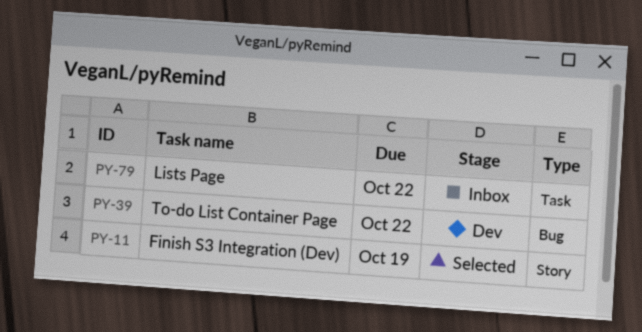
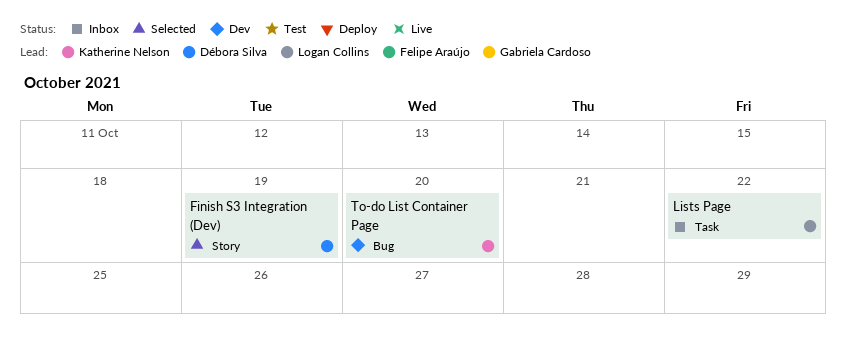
To-do List Container Page, due: Oct 22 -> Oct 20

